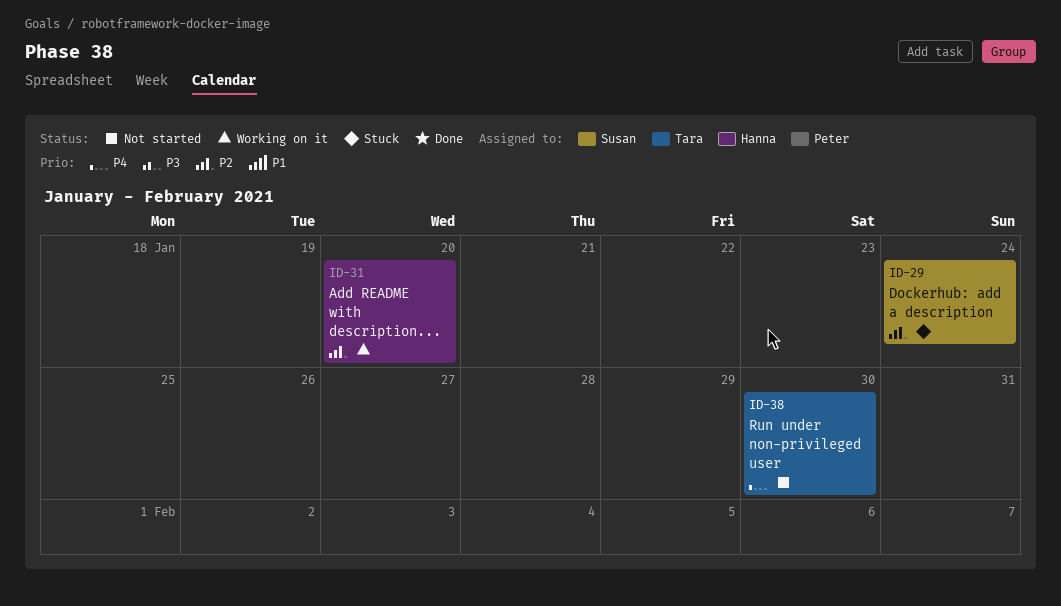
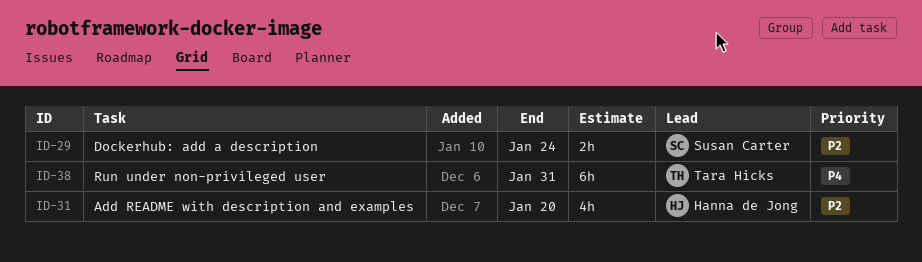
ID-38, due: Jan 30 -> Jan 31

